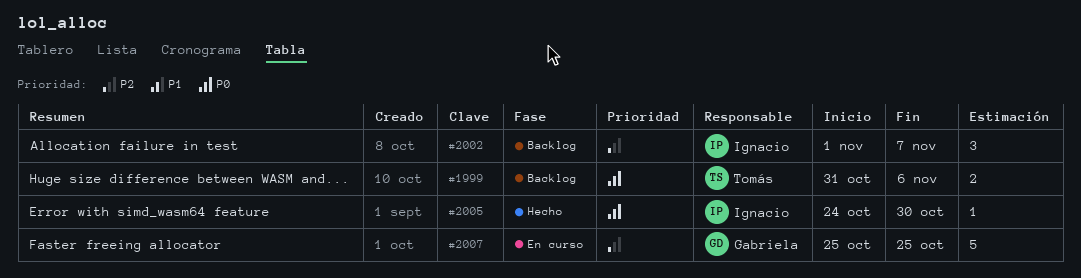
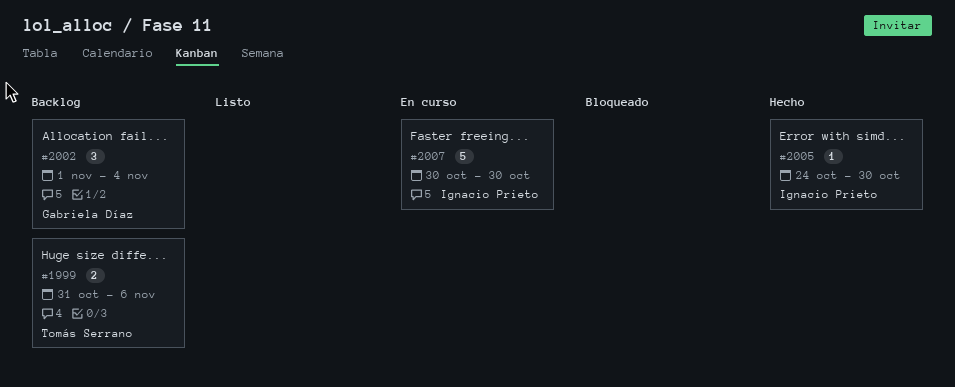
#2002, owner: Ignacio Prieto -> Gabriela Díaz
#2002, due: Nov 7 -> Nov 4
#2007, owner: Gabriela Díaz -> Ignacio Prieto
#2007, start: Oct 25 -> Oct 30
#2007, due: Oct 25 -> Oct 30

